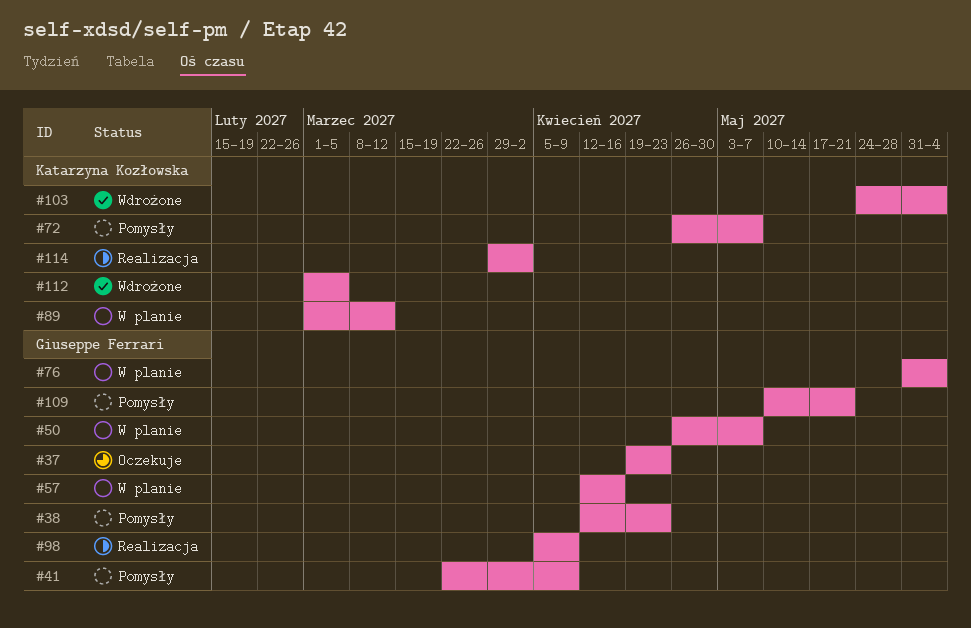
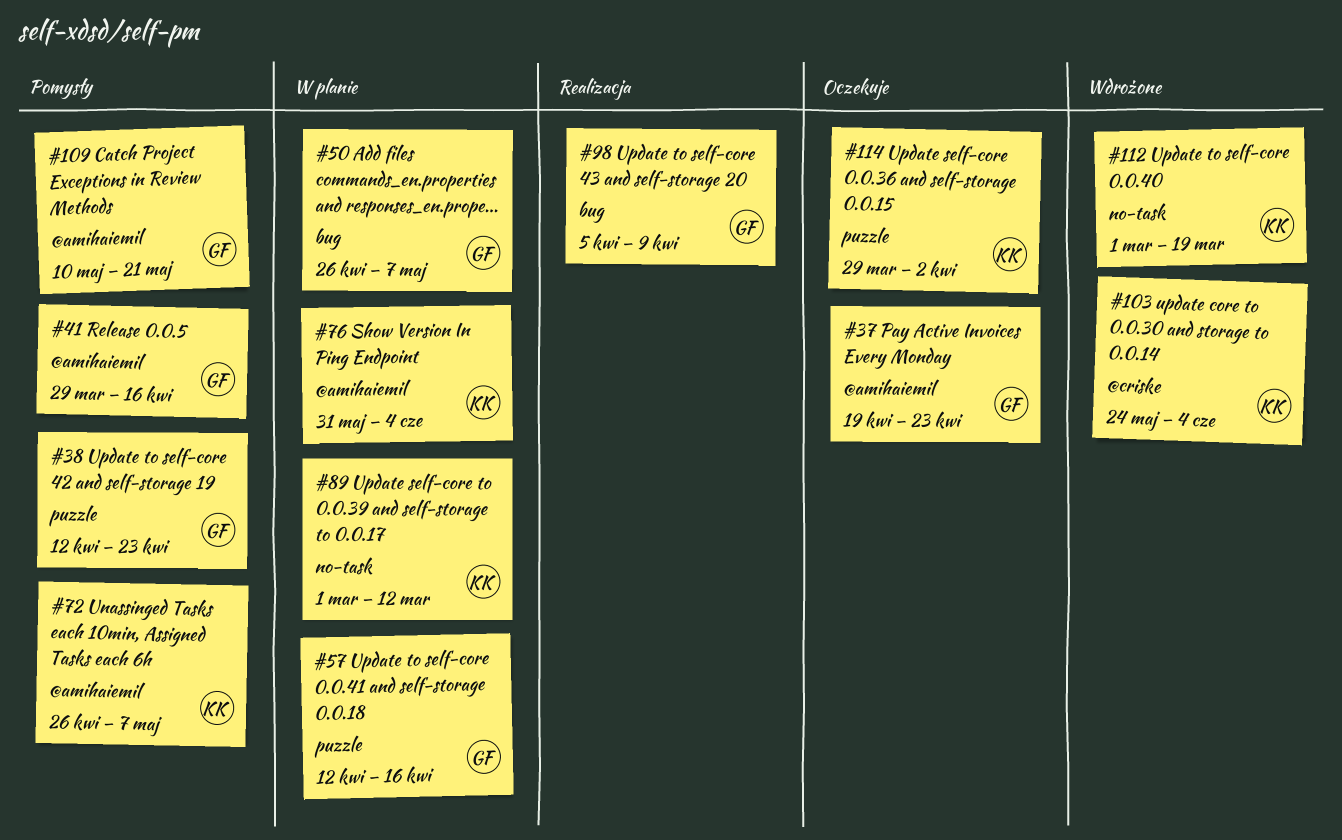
#41, start: Mar 22 -> Mar 29
#41, due: Apr 9 -> Apr 16
#76, owner: Giuseppe Ferrari -> Katarzyna Kozłowska
#112, due: Mar 5 -> Mar 19
#114, status: Realizacja -> Oczekuje

